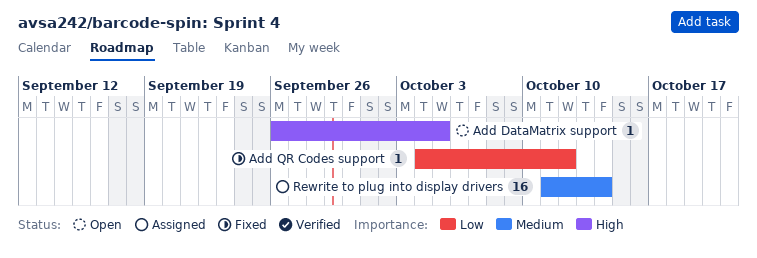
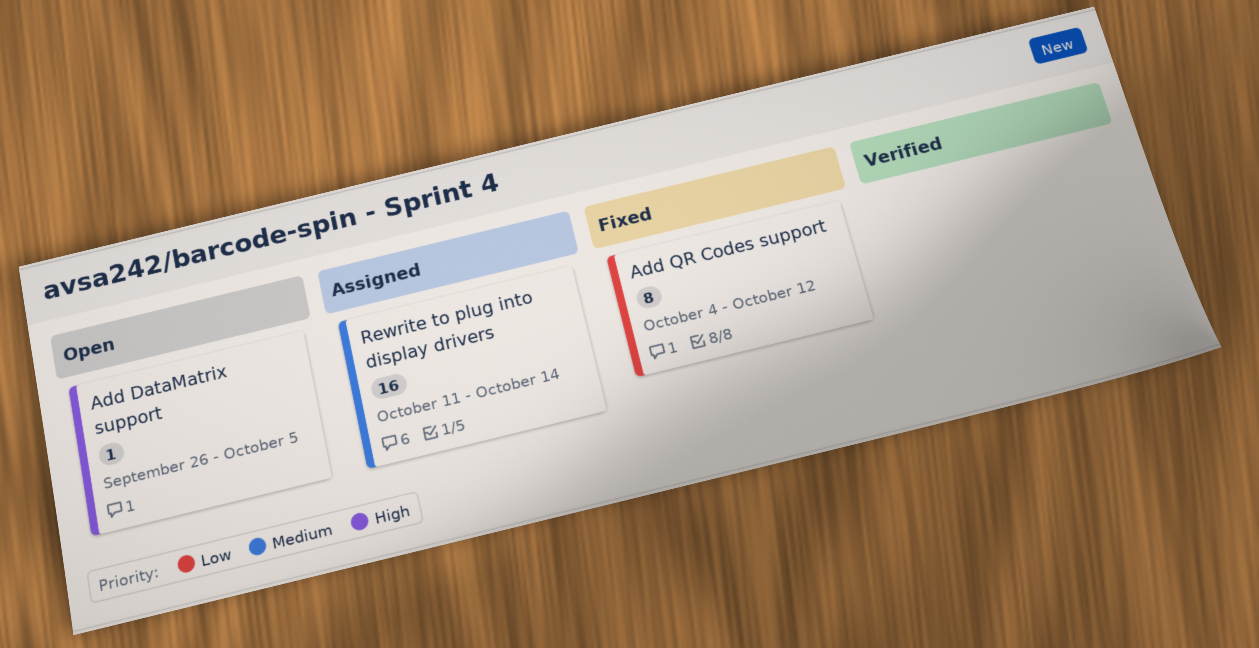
Add QR Codes support, estimate: 1 -> 8

